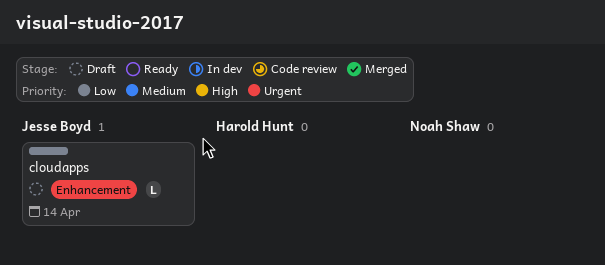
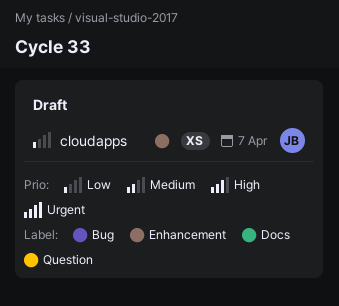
cloudapps, estimate: L -> XS
cloudapps, due: Apr 14 -> Apr 7

